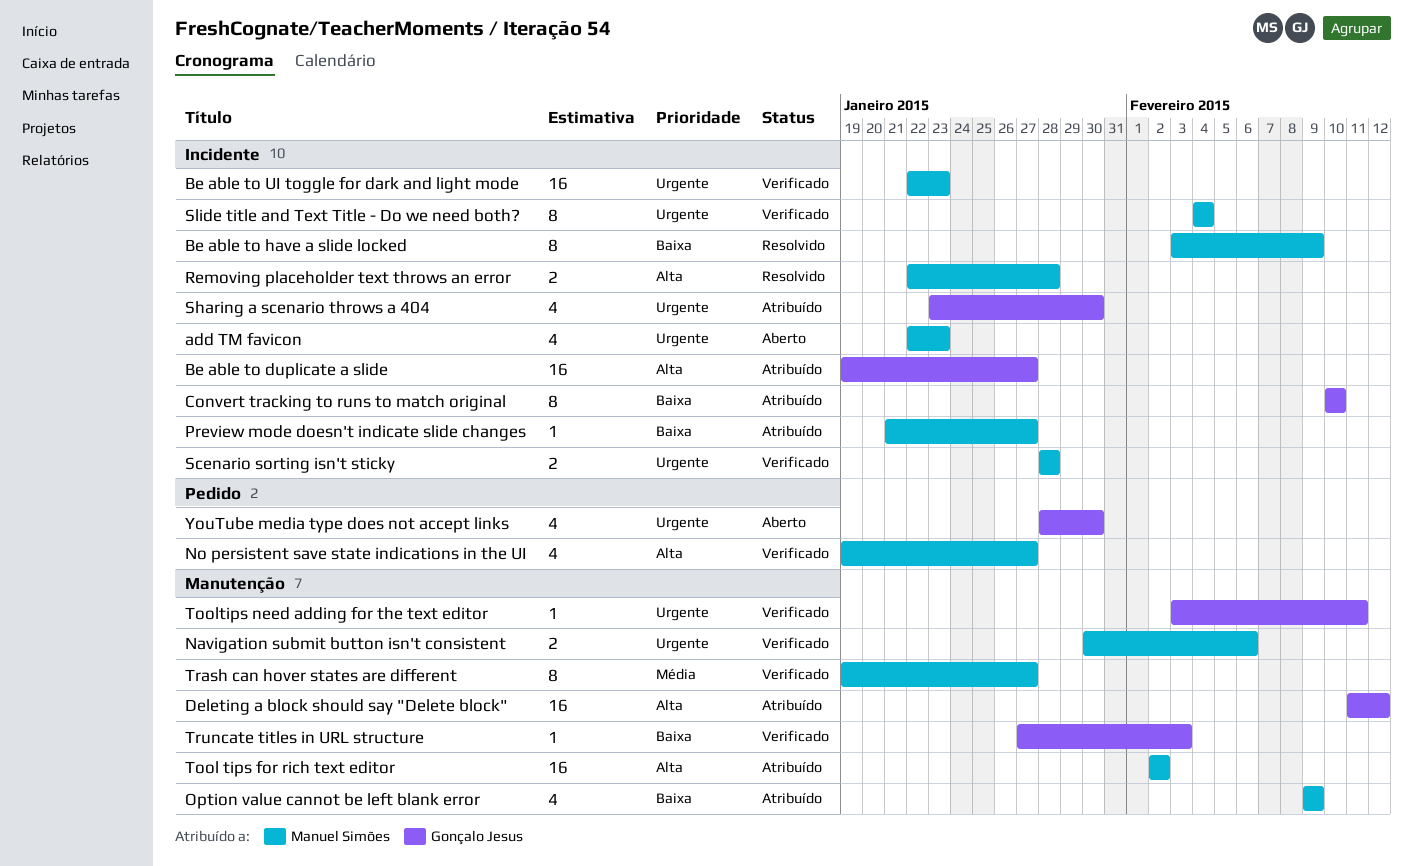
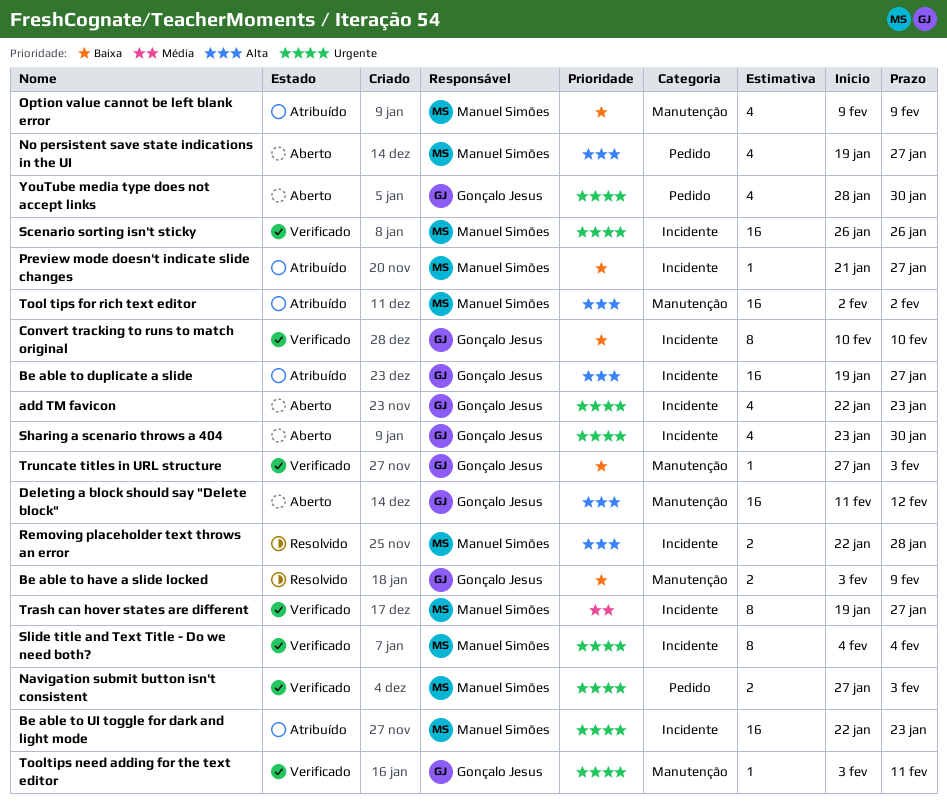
add TM favicon, owner: Manuel Simões -> Gonçalo Jesus
Be able to have a slide locked, owner: Manuel Simões -> Gonçalo Jesus
Be able to have a slide locked, label: Incidente -> Manutenção
Be able to have a slide locked, estimate: 8 -> 2
Be able to UI toggle for dark and light mode, status: Verificado -> Atribuído
Convert tracking to runs to match original, status: Atribuído -> Verificado
Deleting a block should say "Delete block", status: Atribuído -> Aberto
Navigation submit button isn't consistent, label: Manutenção -> Pedido
Navigation submit button isn't consistent, start: Jan 30 -> Jan 27
Navigation submit button isn't consistent, due: Feb 6 -> Feb 3
No persistent save state indications in the UI, status: Verificado -> Aberto
Scenario sorting isn't sticky, estimate: 2 -> 16
Scenario sorting isn't sticky, start: Jan 28 -> Jan 26
Scenario sorting isn't sticky, due: Jan 28 -> Jan 26
Sharing a scenario throws a 404, status: Atribuído -> Aberto
Trash can hover states are different, label: Manutenção -> Incidente

